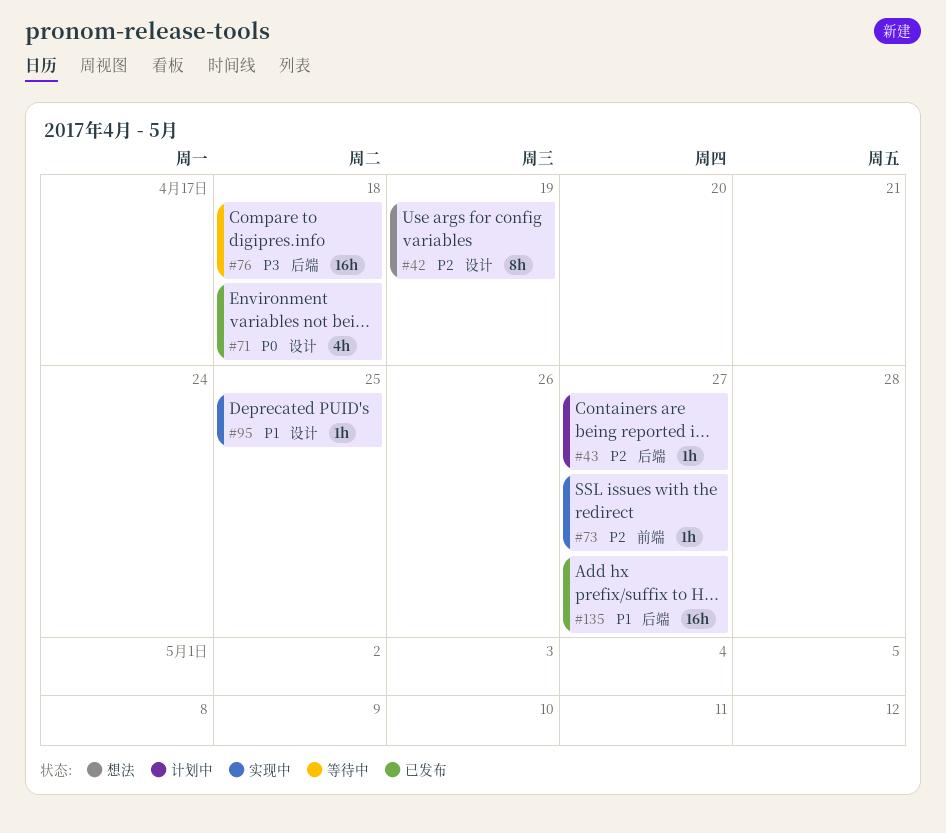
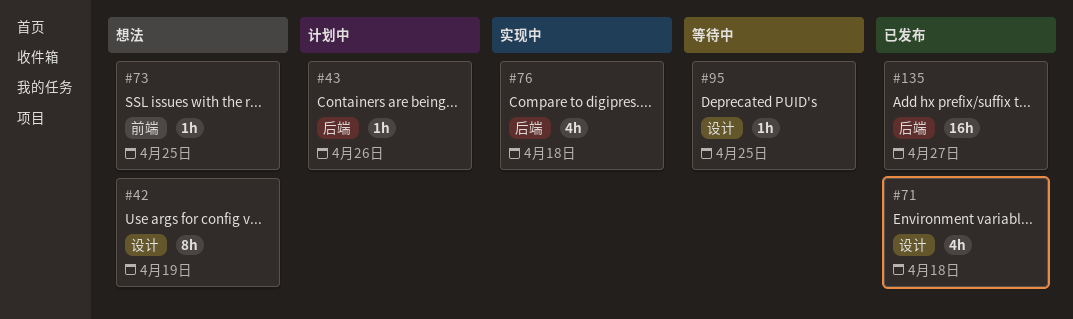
#43, due: Apr 27 -> Apr 26
#73, status: 实现中 -> 想法
#73, due: Apr 27 -> Apr 25
#76, status: 等待中 -> 实现中
#76, estimate: 16h -> 4h
#95, status: 实现中 -> 等待中

